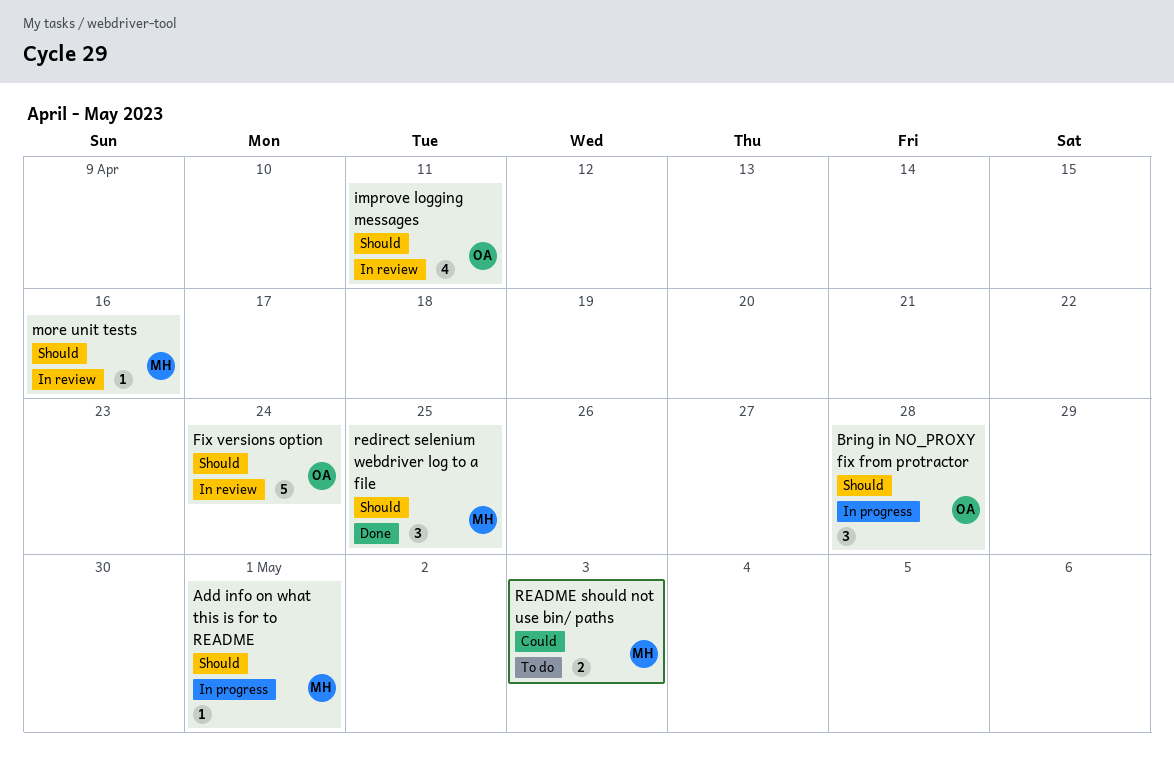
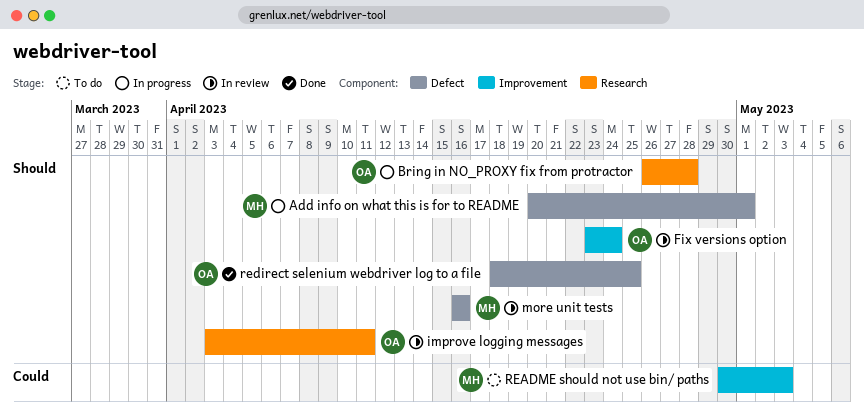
redirect selenium webdriver log to a file, owner: MH -> OA

